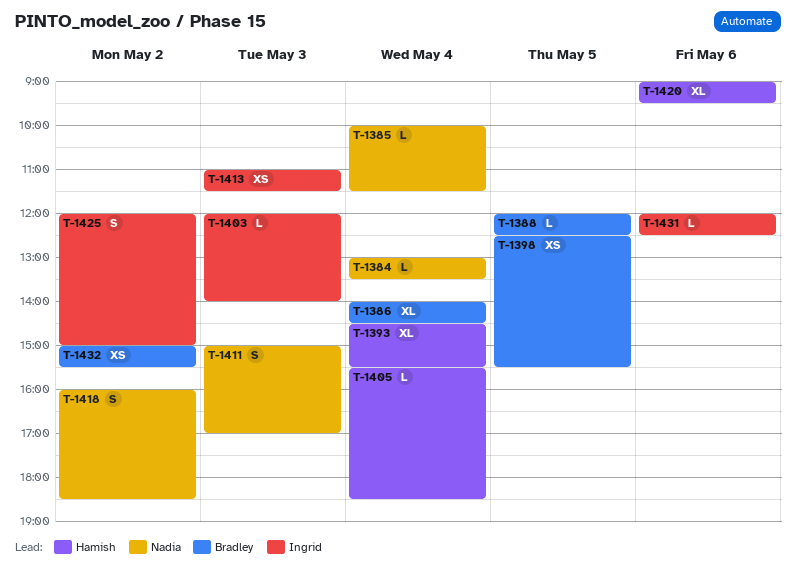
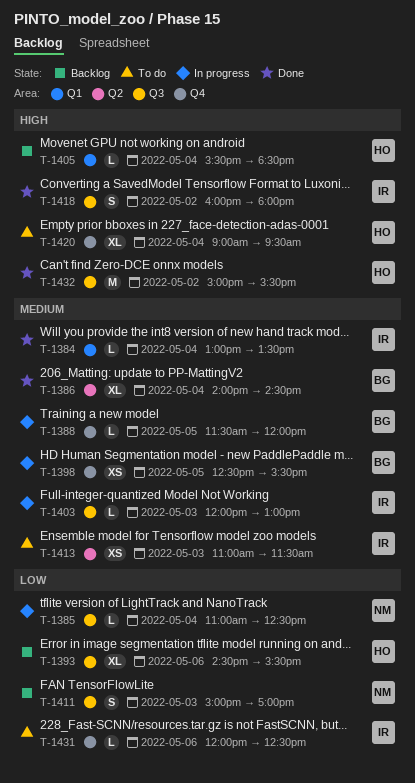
T-1384, owner: Nadia -> Ingrid
T-1385, begins: 10:00 -> 11:00
T-1385, ends: 11:30 -> 12:30
T-1388, begins: 12:00 -> 11:30
T-1388, ends: 12:30 -> 12:00
T-1393, day: May 4 -> May 6
T-1403, ends: 14:00 -> 13:00
T-1418, owner: Nadia -> Ingrid
T-1418, ends: 18:30 -> 18:00
T-1420, day: May 6 -> May 4
T-1425: present -> none
T-1432, owner: Bradley -> Hamish
T-1432, estimate: XS -> M

